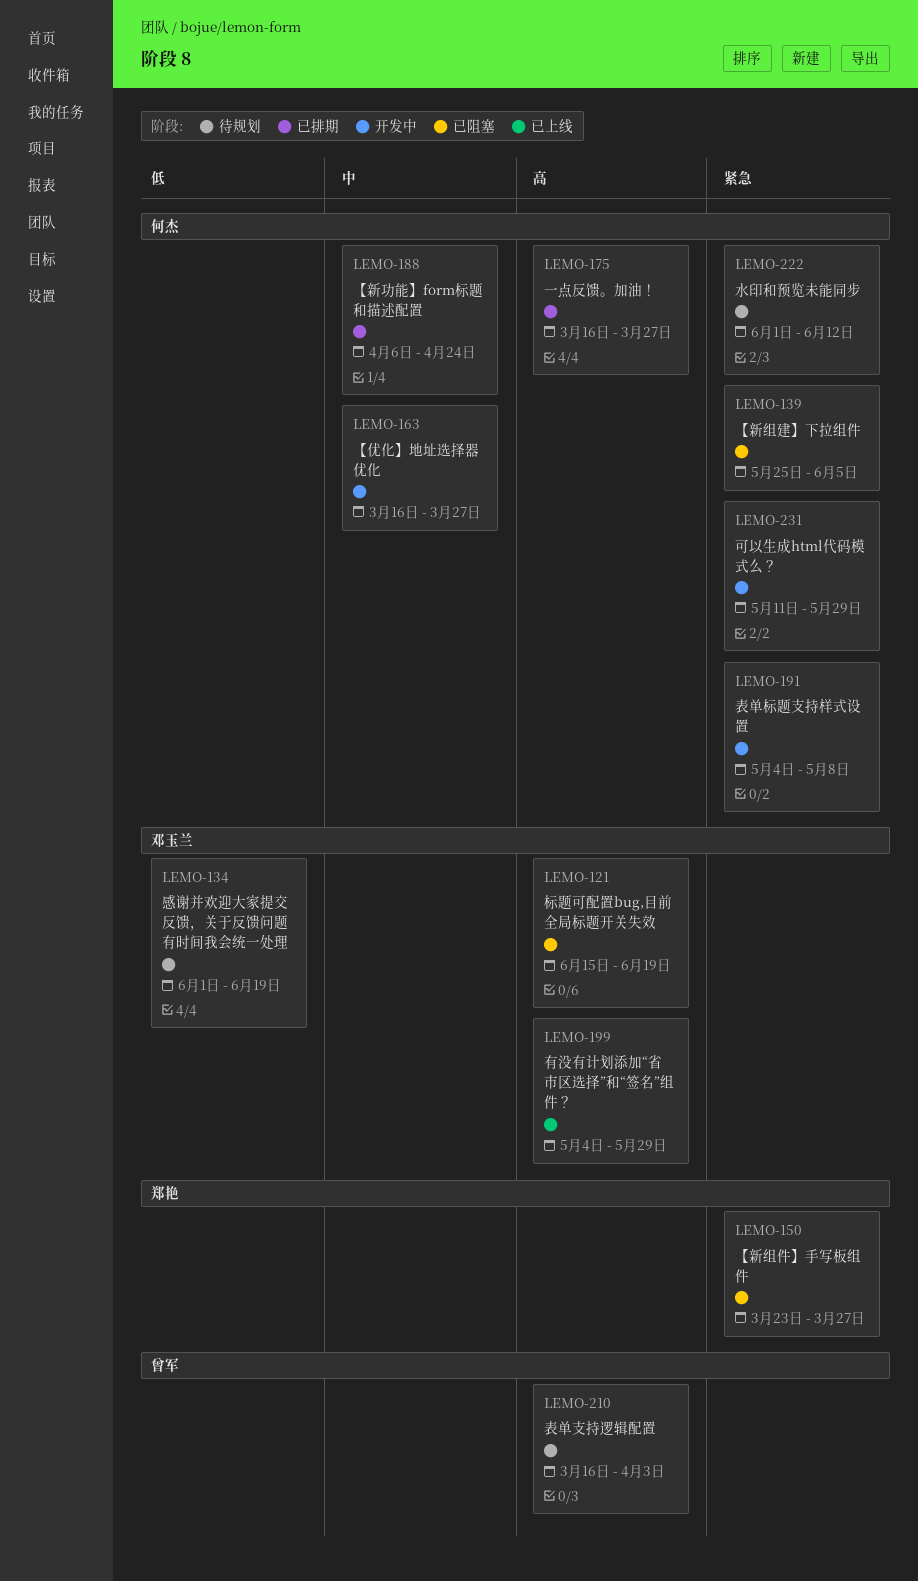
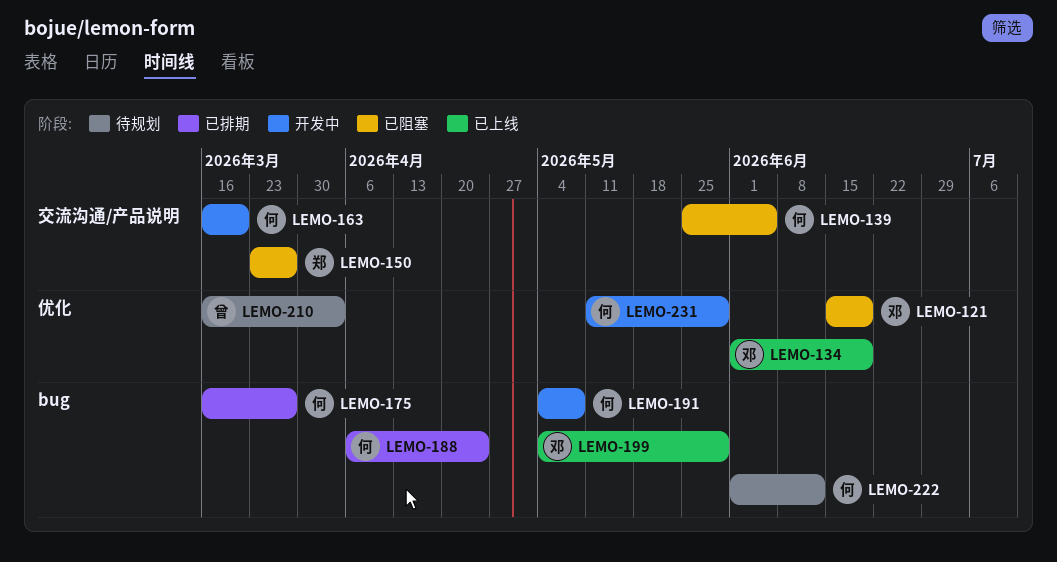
LEMO-134, status: 待规划 -> 已上线
LEMO-163, due: Mar 27 -> Mar 20

